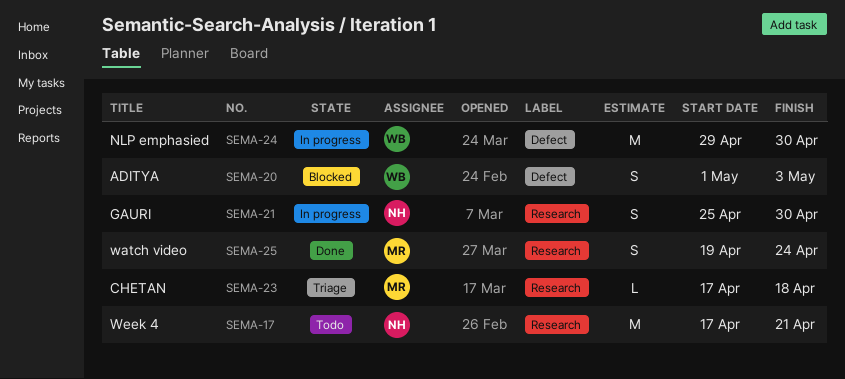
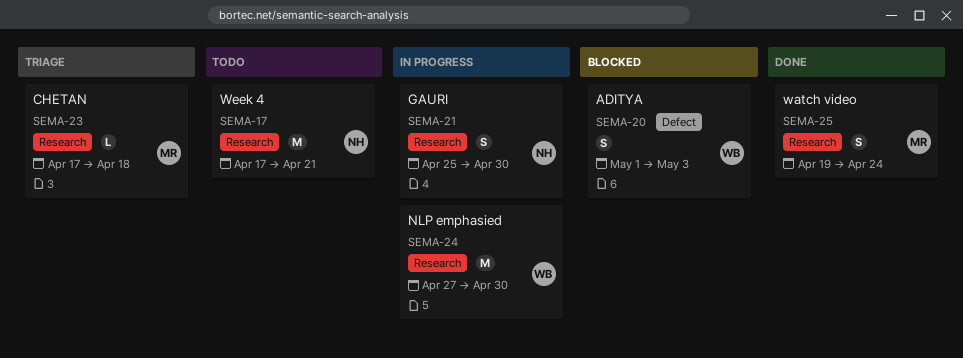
SEMA-24, label: Defect -> Research
SEMA-24, start: Apr 29 -> Apr 27

